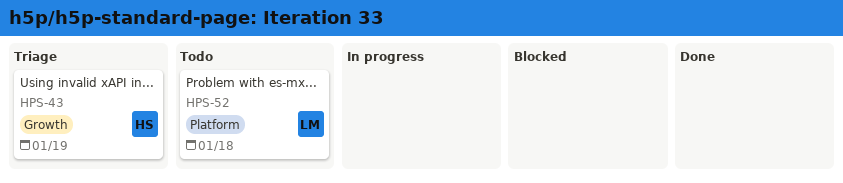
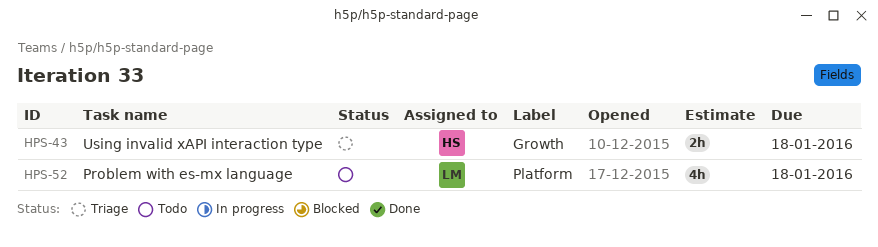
HPS-43, due: Jan 19 -> Jan 18

